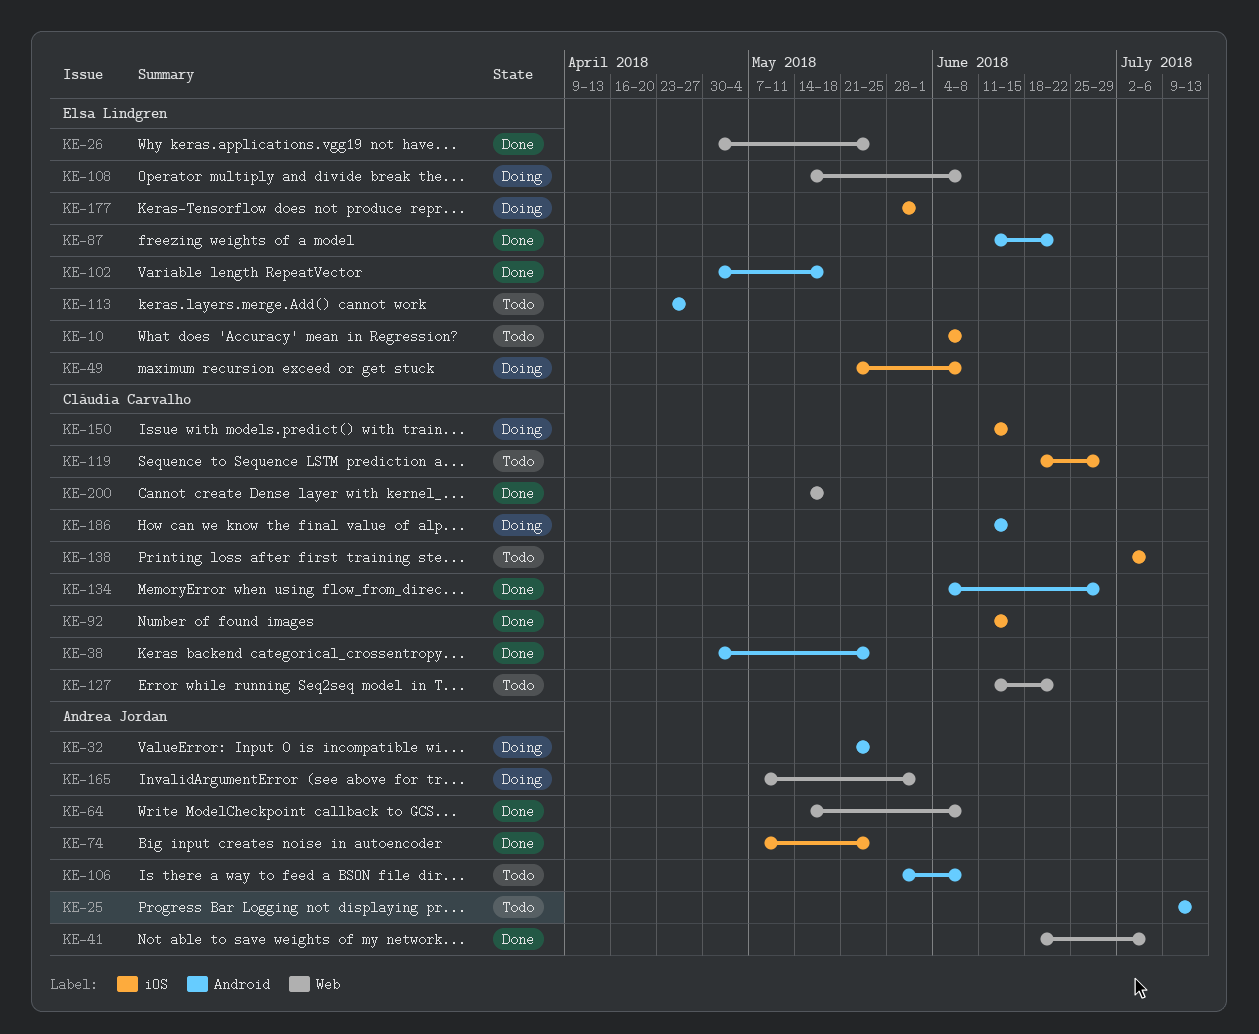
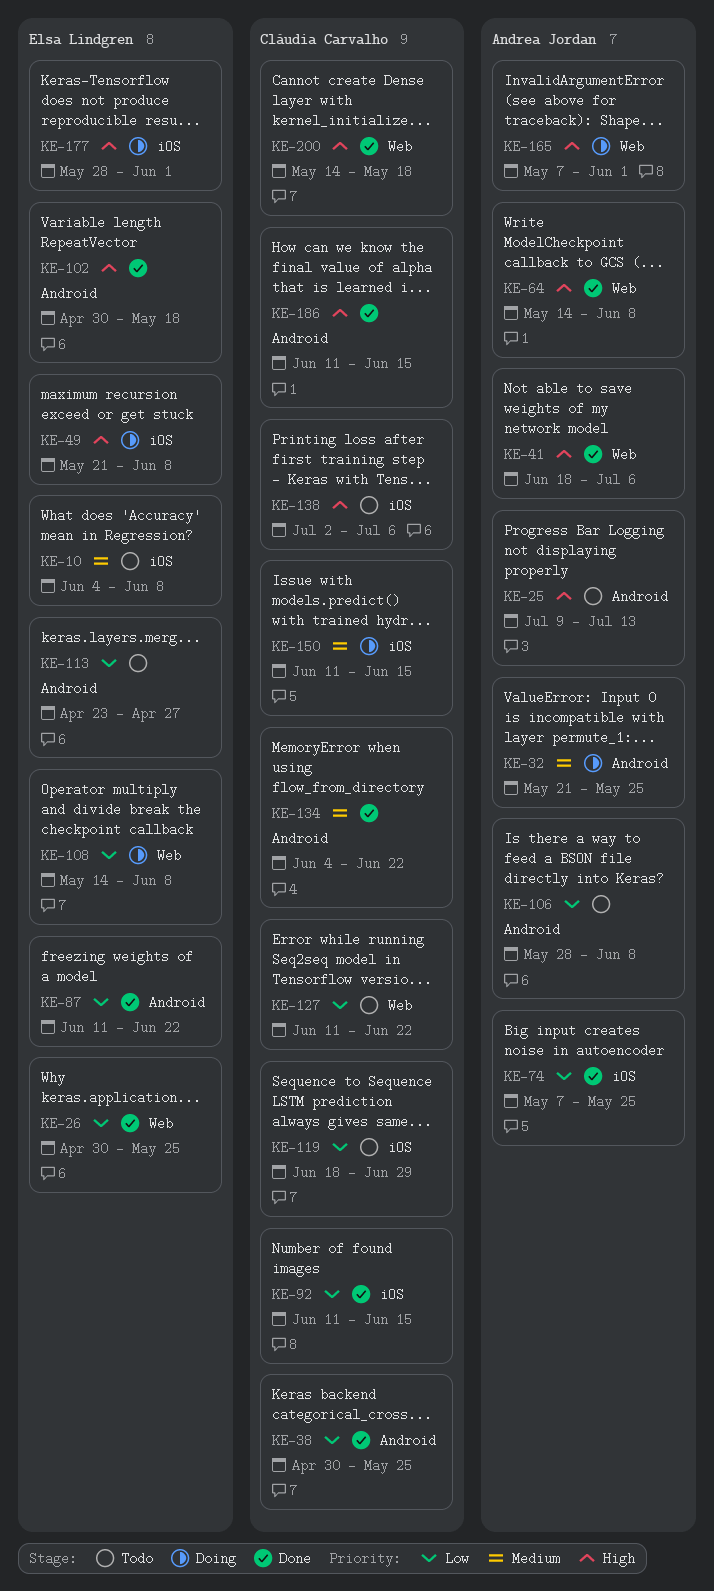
KE-134, due: Jun 29 -> Jun 22
KE-186, status: Doing -> Done

